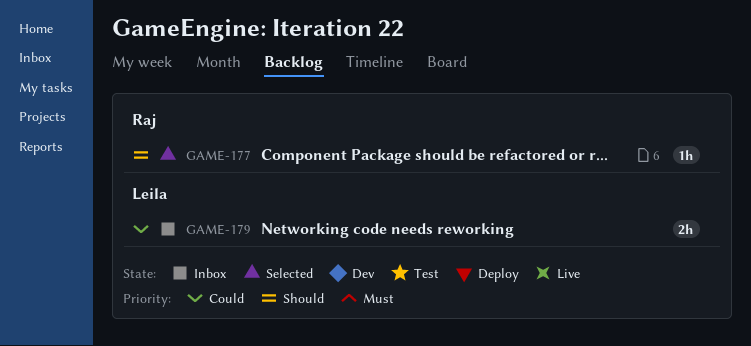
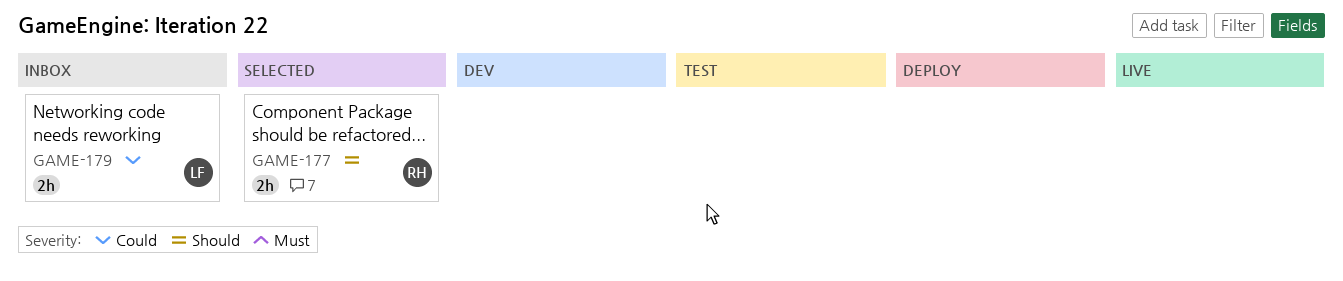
GAME-177, estimate: 1h -> 2h

